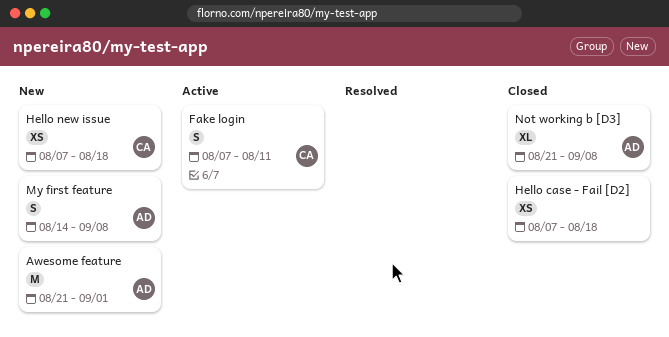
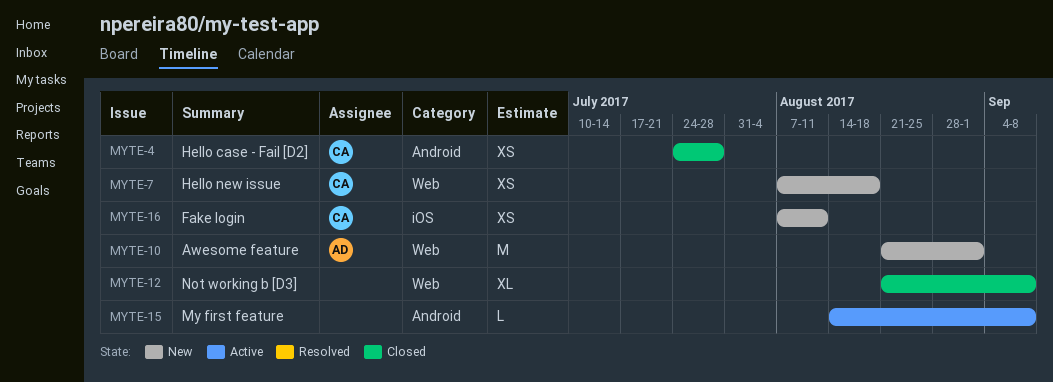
Fake login, status: Active -> New
Fake login, estimate: S -> XS
Hello case - Fail [D2], owner: none -> CA
Hello case - Fail [D2], start: Aug 7 -> Jul 24
Hello case - Fail [D2], due: Aug 18 -> Jul 28
My first feature, status: New -> Active
My first feature, owner: AD -> none
My first feature, estimate: S -> L
Not working b [D3], owner: AD -> none

